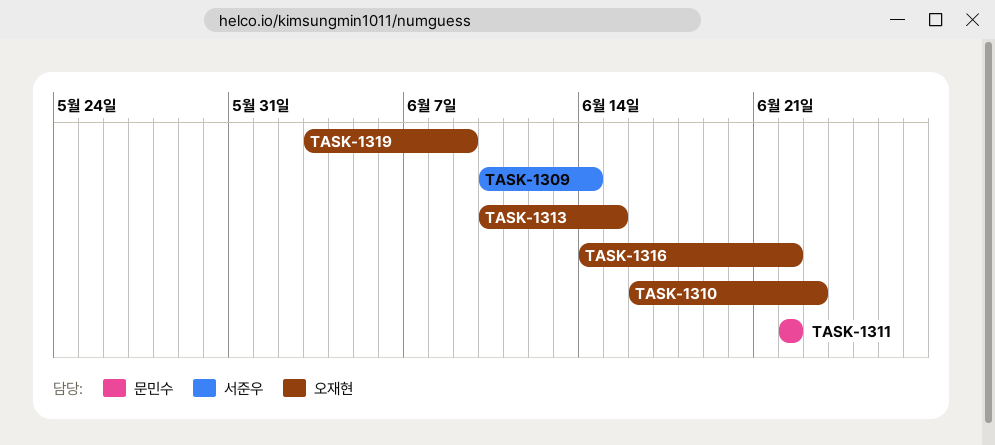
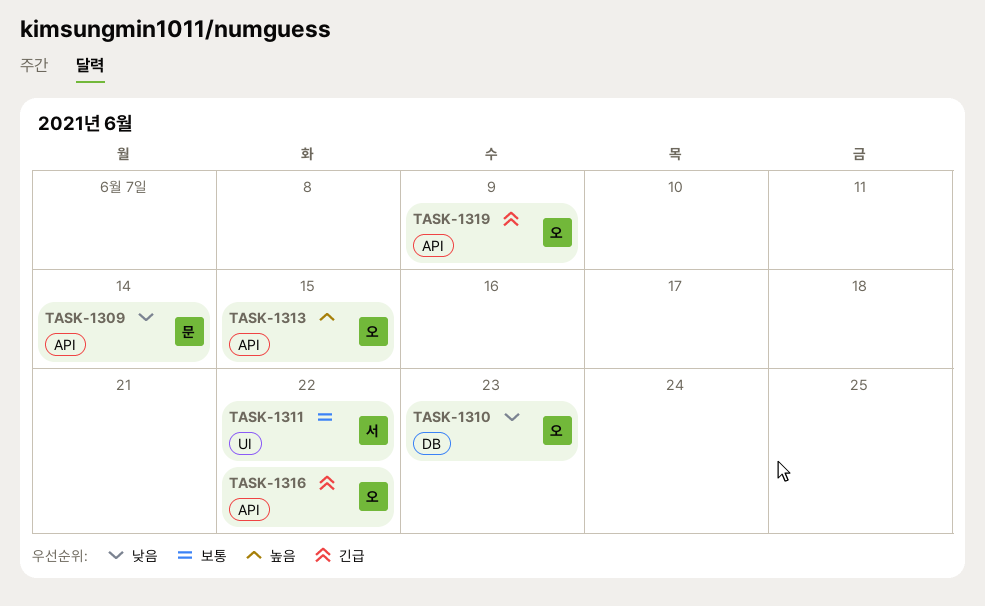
TASK-1309, owner: 서준우 -> 문민수
TASK-1311, owner: 문민수 -> 서준우

